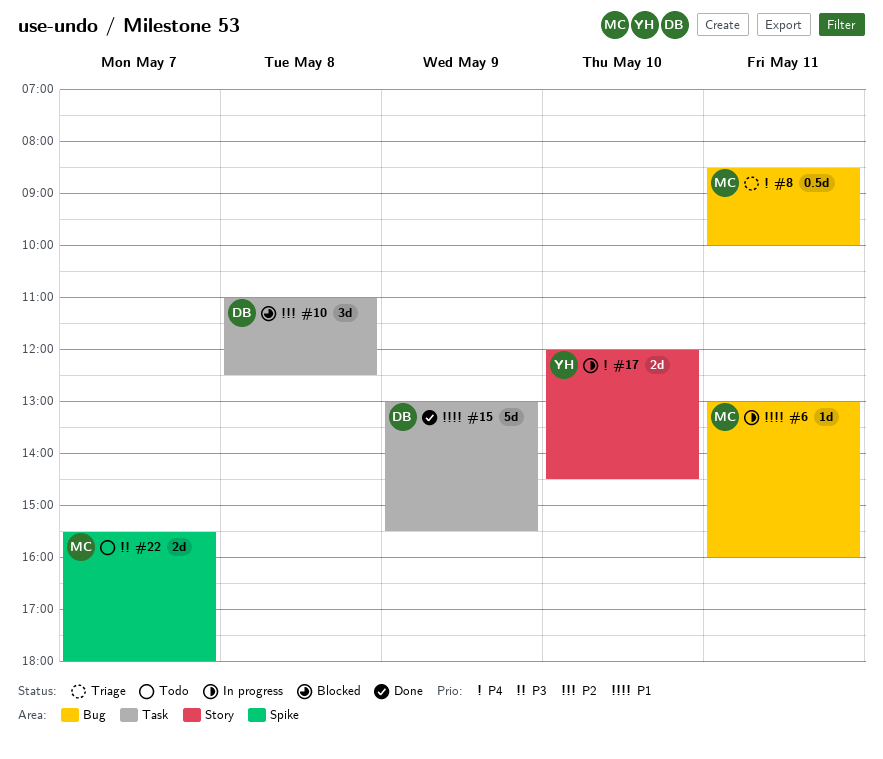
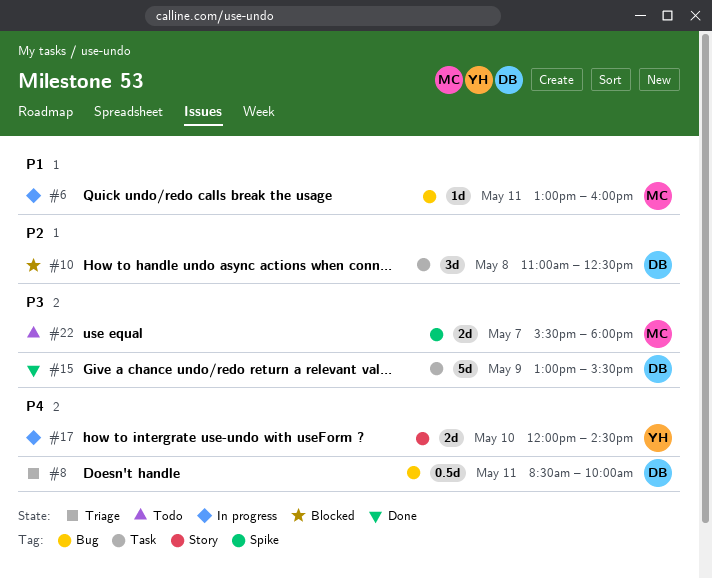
#8, owner: MC -> DB
#15, priority: P1 -> P3

